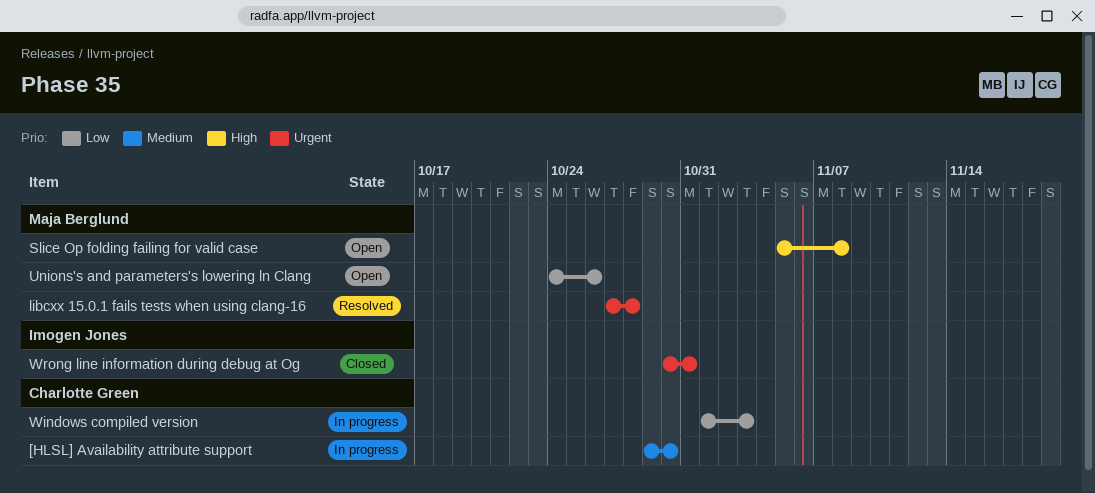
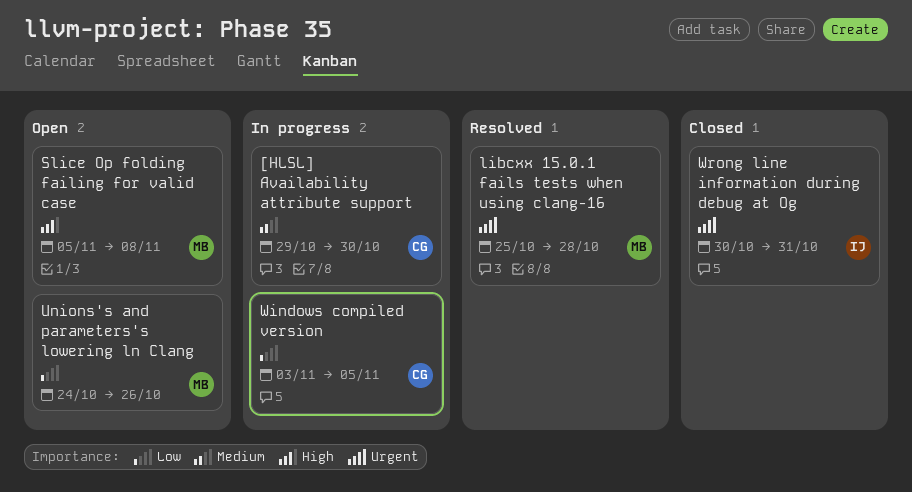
libcxx 15.0.1 fails tests when using clang-16, start: Oct 27 -> Oct 25
Windows compiled version, start: Nov 1 -> Nov 3
Windows compiled version, due: Nov 3 -> Nov 5

